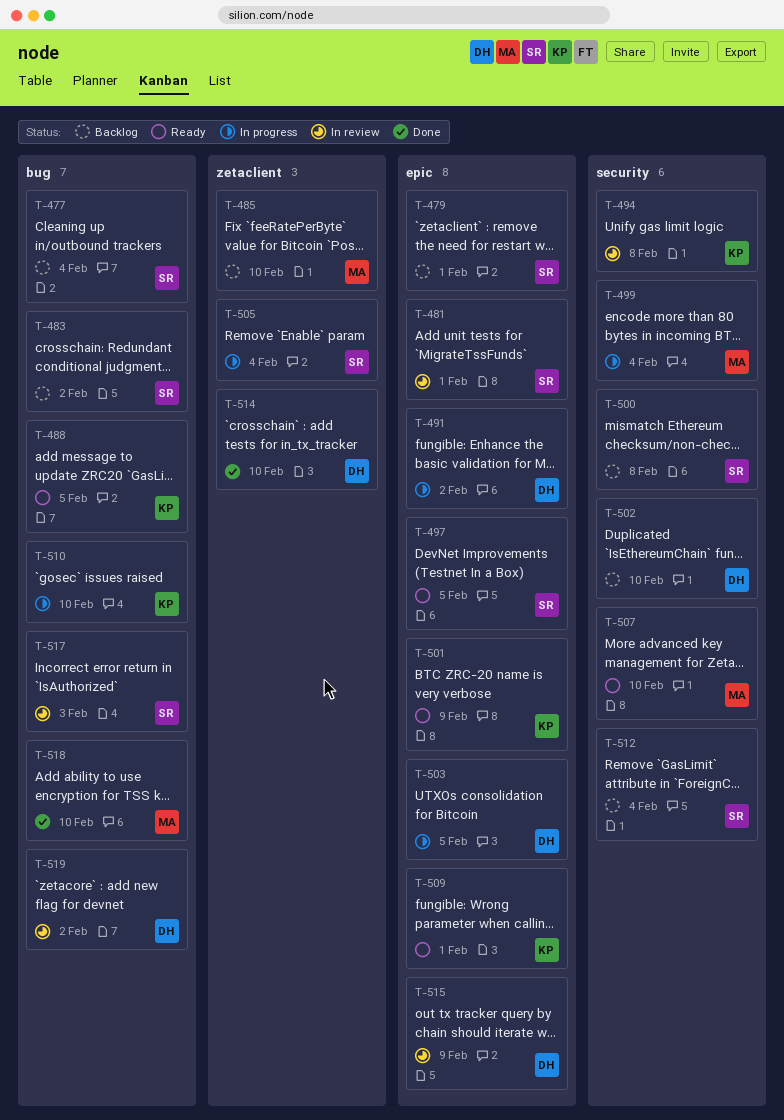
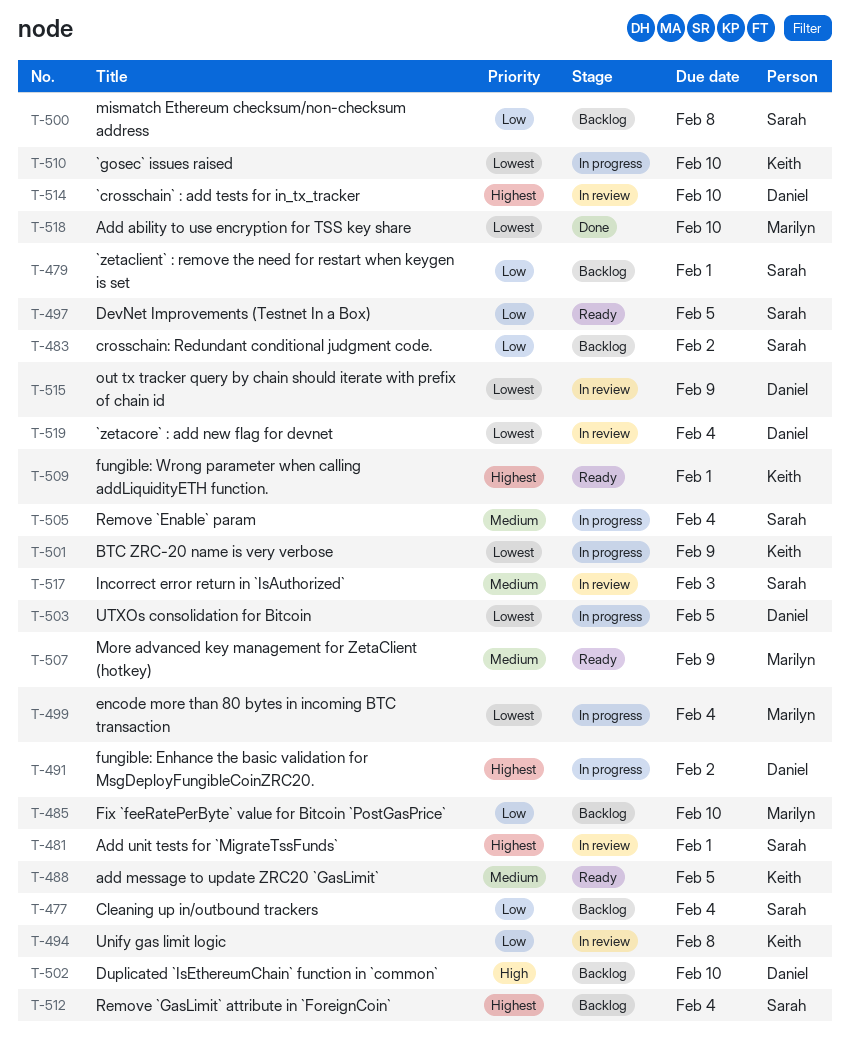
T-501, status: Ready -> In progress
T-507, due: Feb 10 -> Feb 9
T-514, status: Done -> In review
T-519, due: Feb 2 -> Feb 4

